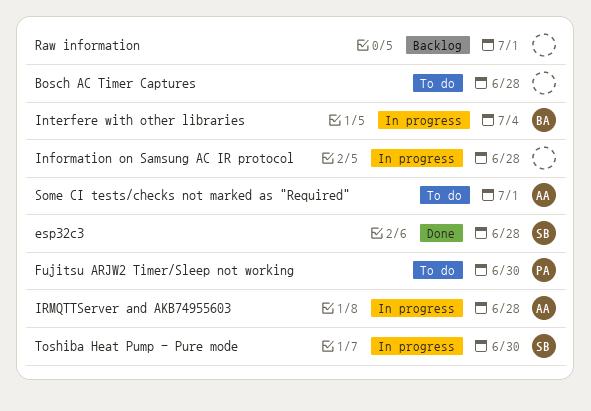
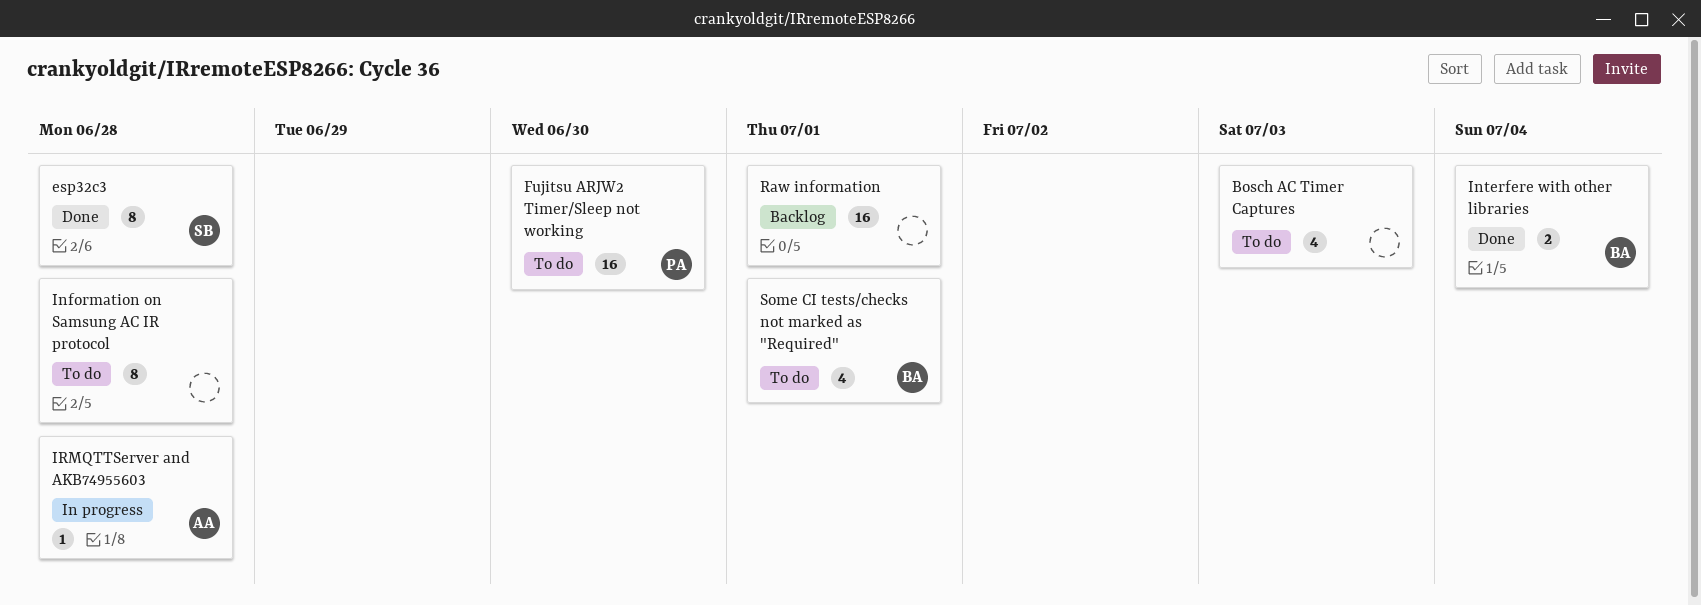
Bosch AC Timer Captures, due: Jun 28 -> Jul 3
Information on Samsung AC IR protocol, status: In progress -> To do
Interfere with other libraries, status: In progress -> Done
Some CI tests/checks not marked as "Required", owner: AA -> BA
Toshiba Heat Pump - Pure mode: present -> none

